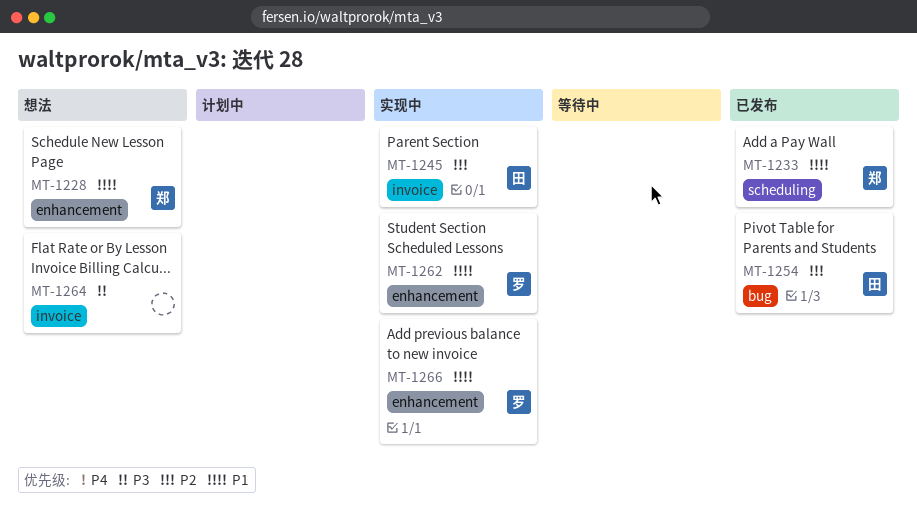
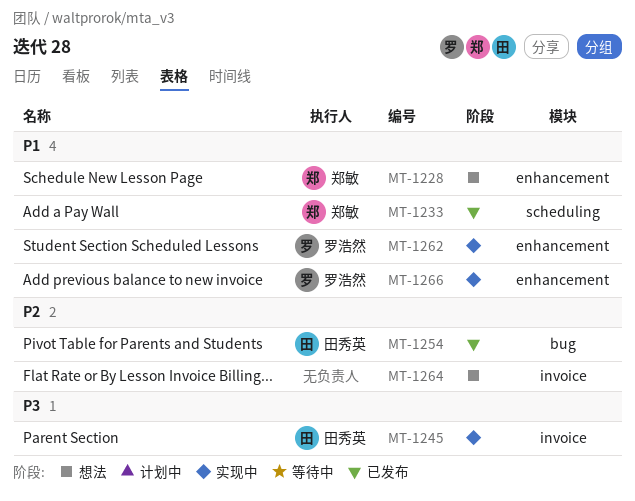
MT-1245, priority: P2 -> P3
MT-1264, priority: P3 -> P2

